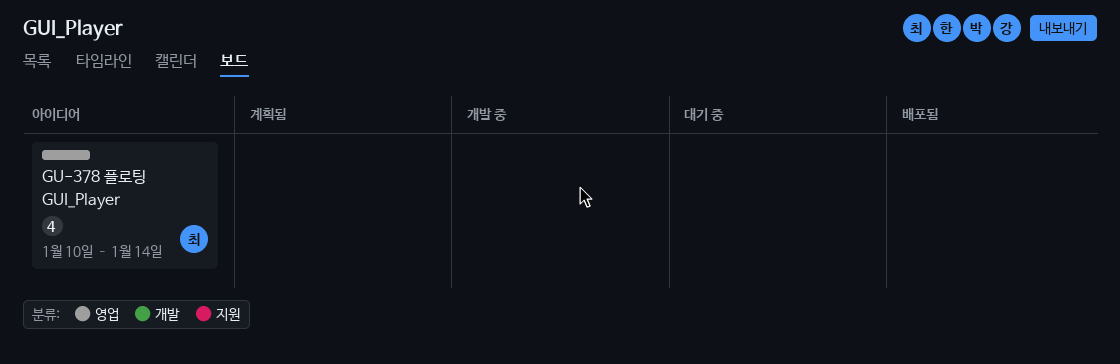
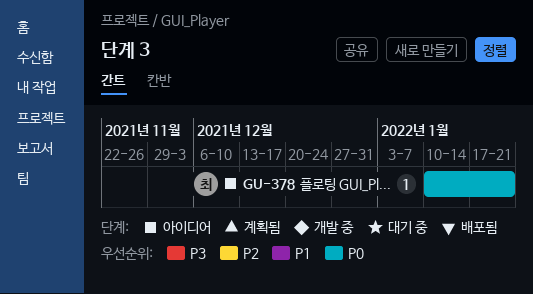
GU-378, estimate: 4 -> 1
GU-378, due: Jan 14 -> Jan 21

